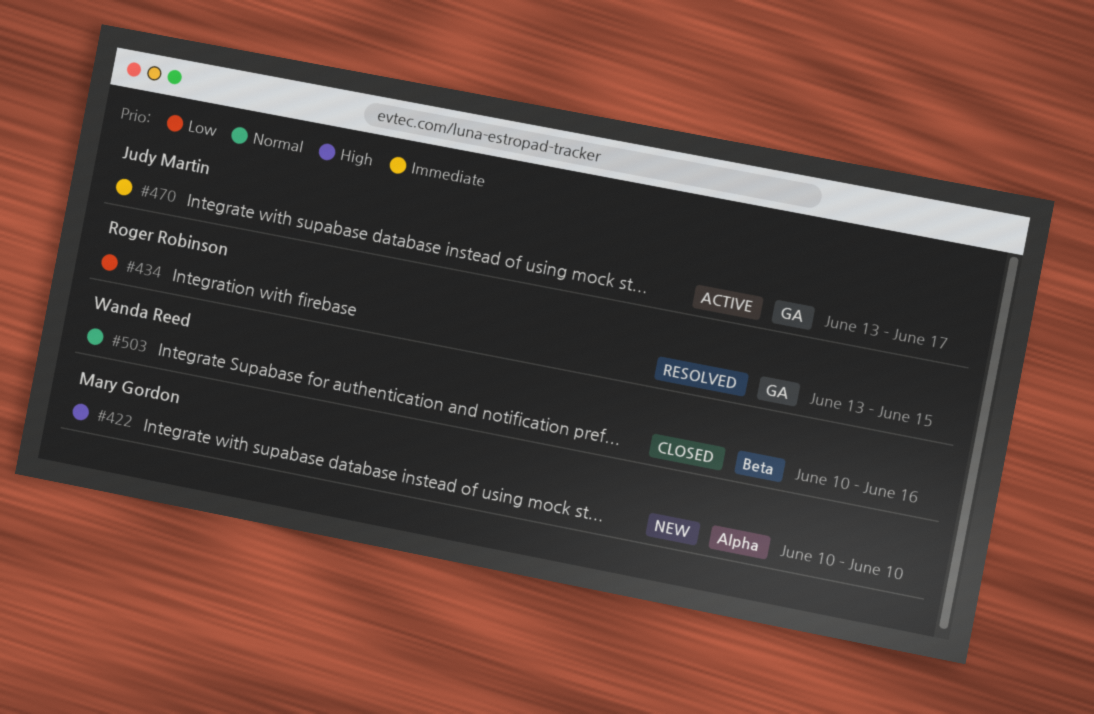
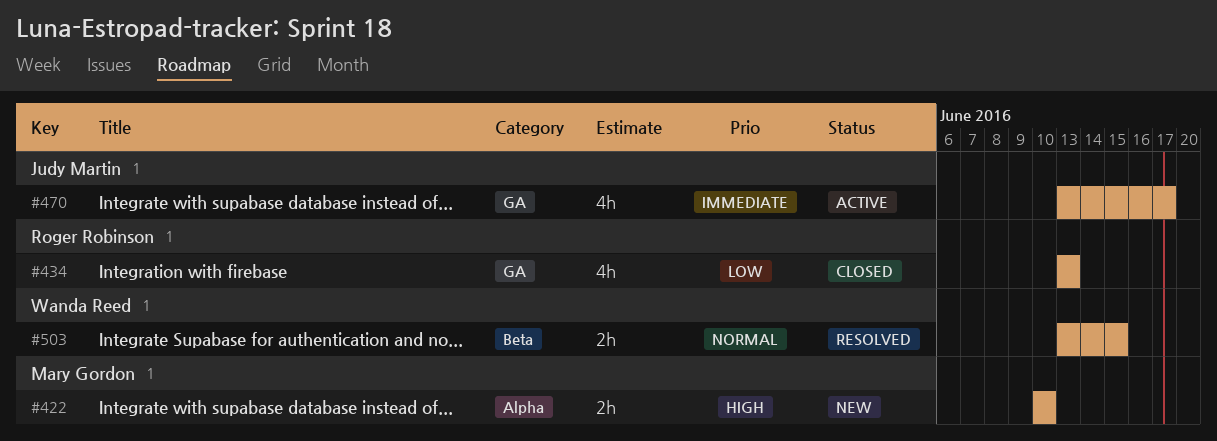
#434, status: Resolved -> Closed
#434, due: Jun 15 -> Jun 13
#503, status: Closed -> Resolved
#503, start: Jun 10 -> Jun 13
#503, due: Jun 16 -> Jun 15

